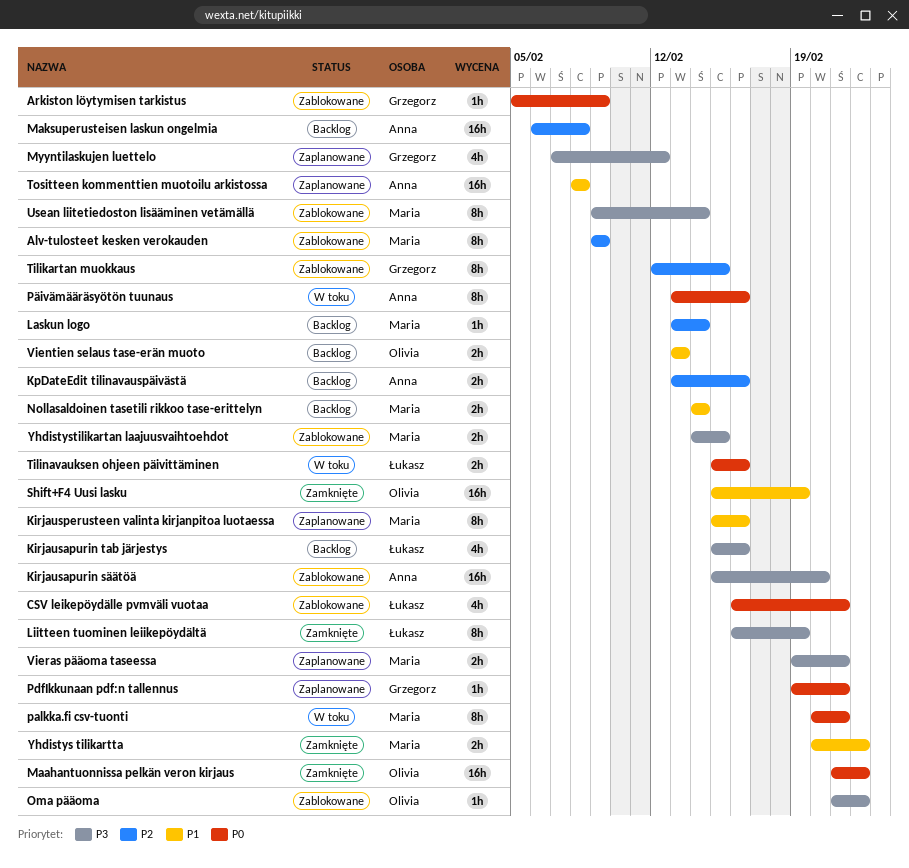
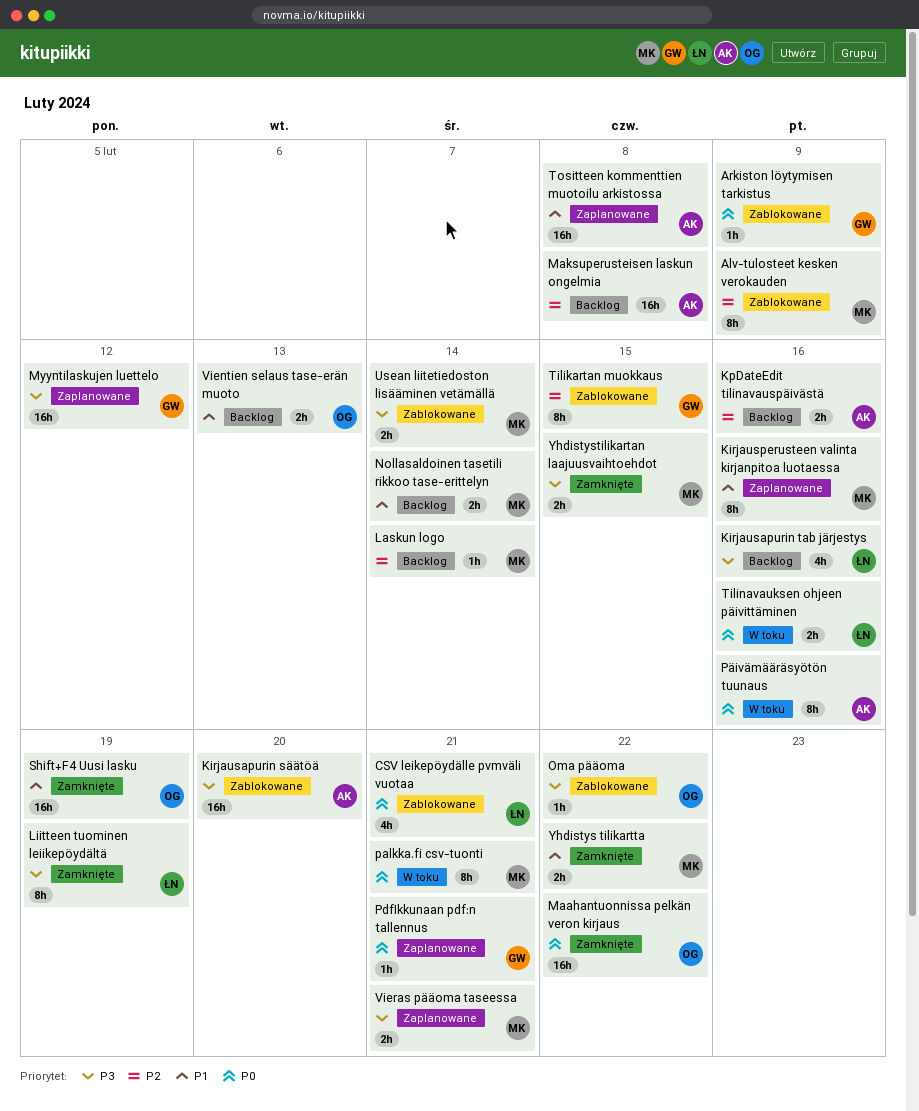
Myyntilaskujen luettelo, estimate: 4h -> 16h
Usean liitetiedoston lisääminen vetämällä, estimate: 8h -> 2h
Yhdistystilikartan laajuusvaihtoehdot, status: Zablokowane -> Zamknięte

